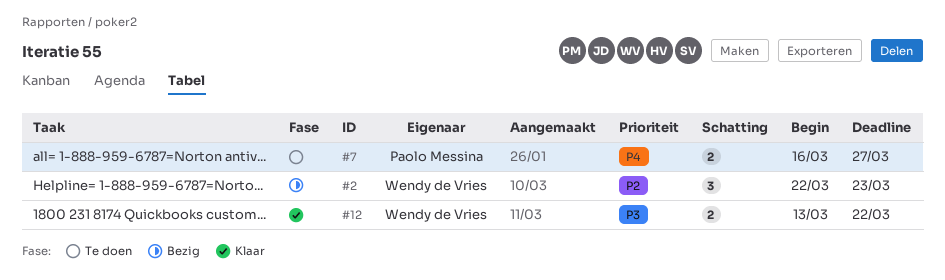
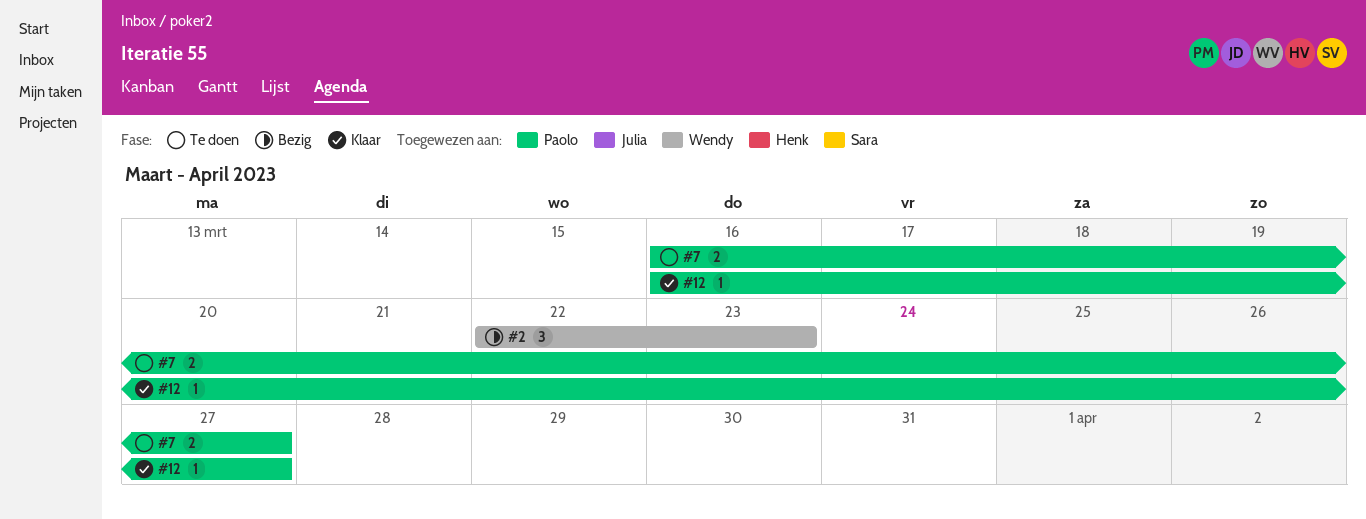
#12, owner: Wendy de Vries -> Paolo Messina
#12, estimate: 2 -> 1
#12, start: Mar 13 -> Mar 16
#12, due: Mar 22 -> Mar 27

